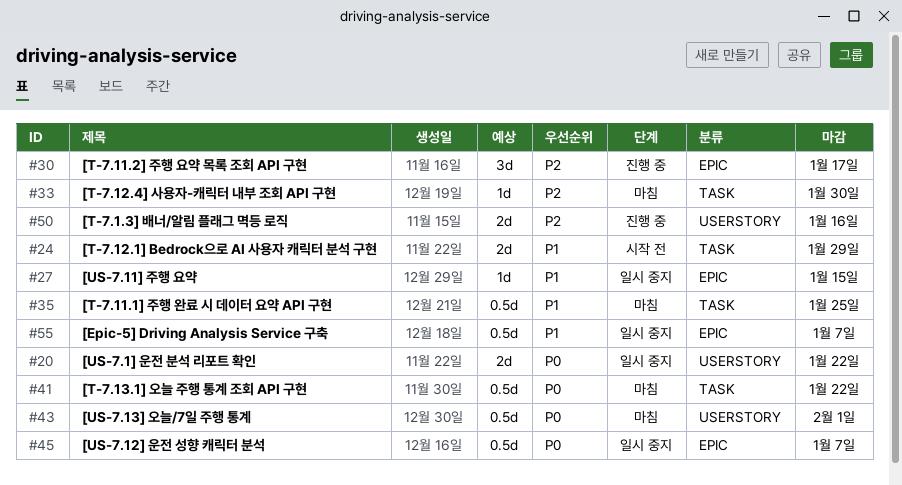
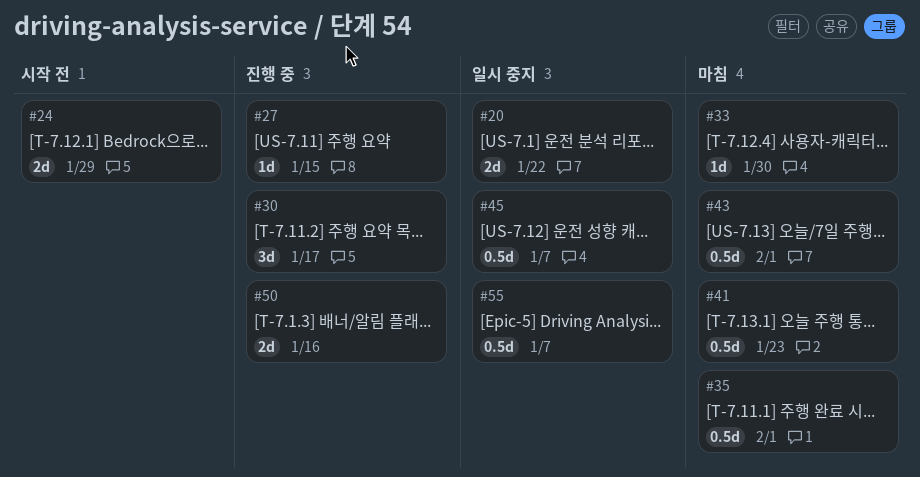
#27, status: 일시 중지 -> 진행 중
#35, due: Jan 25 -> Feb 1
#41, due: Jan 22 -> Jan 23

